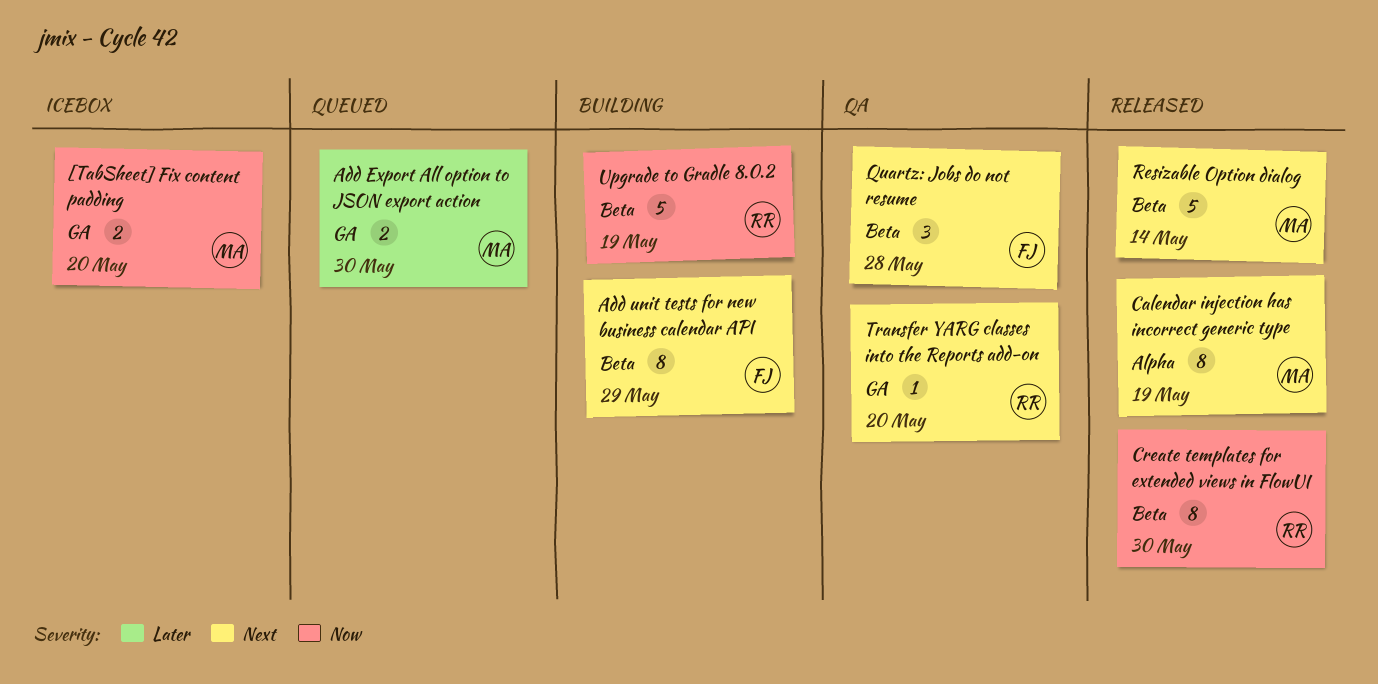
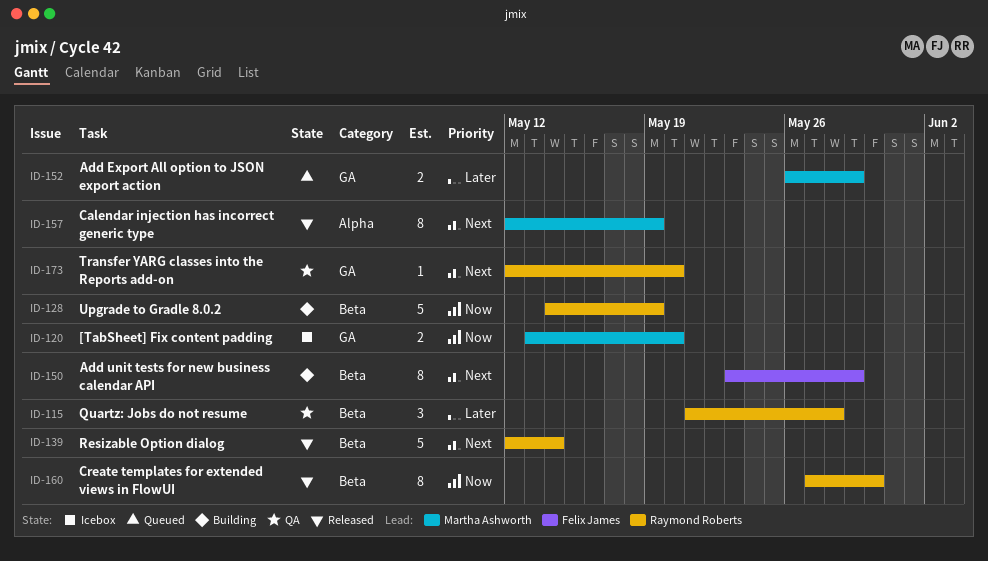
Add Export All option to JSON export action, due: May 30 -> May 29
Quartz: Jobs do not resume, owner: Felix James -> Raymond Roberts
Quartz: Jobs do not resume, priority: Next -> Later
Resizable Option dialog, owner: Martha Ashworth -> Raymond Roberts

